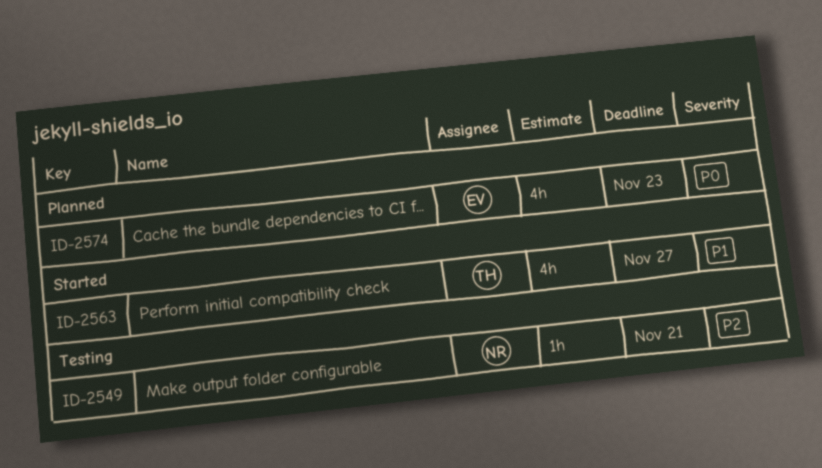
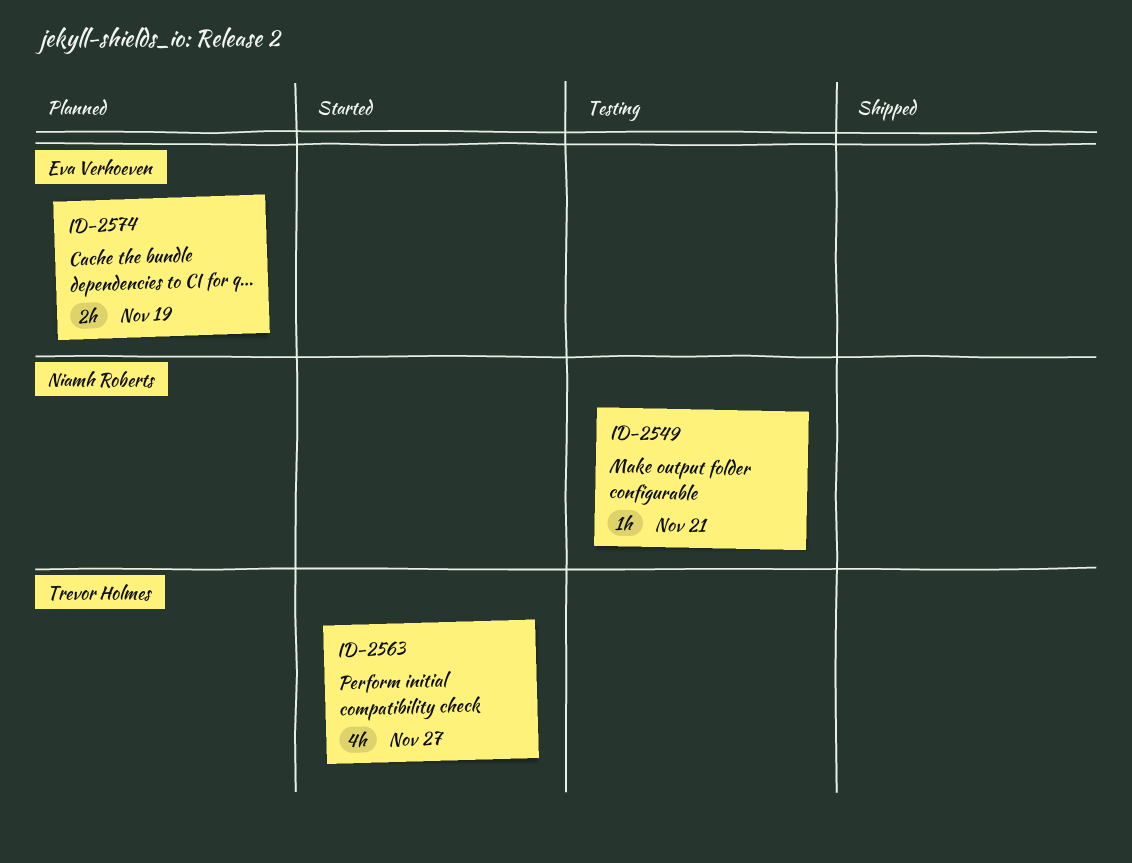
ID-2574, estimate: 4h -> 2h
ID-2574, due: Nov 23 -> Nov 19

